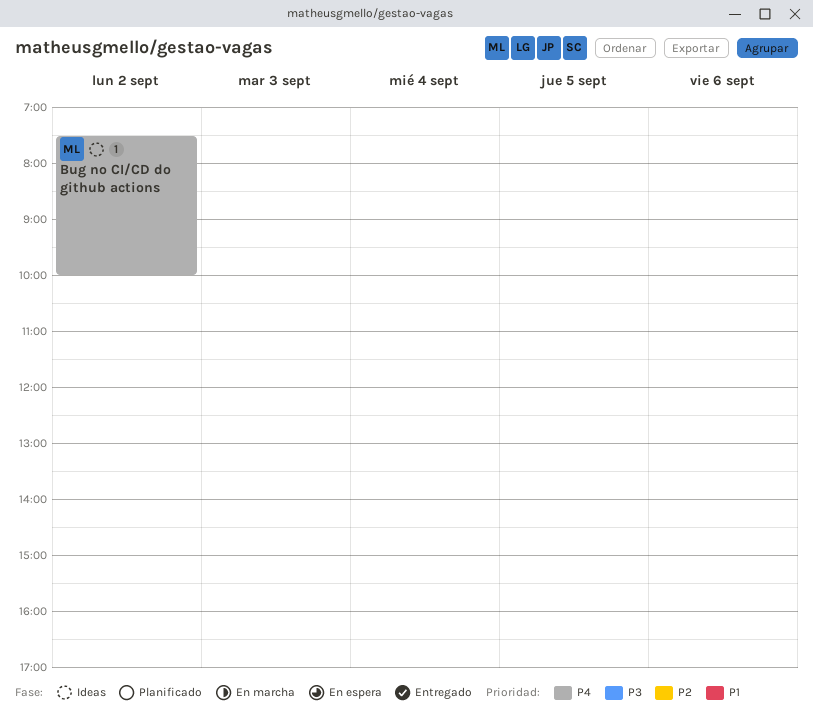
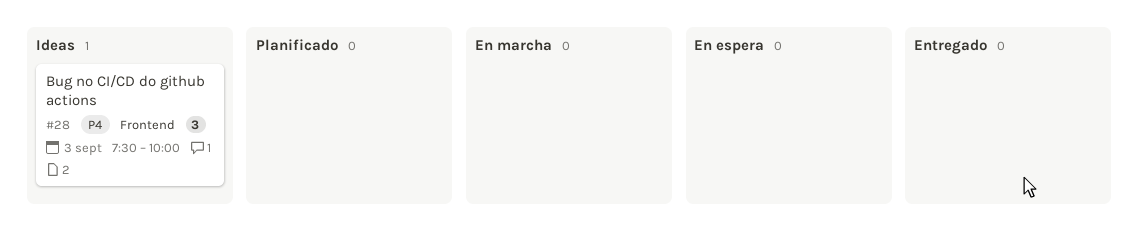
Bug no CI/CD do github actions, estimate: 1 -> 3
Bug no CI/CD do github actions, day: Sep 2 -> Sep 3

